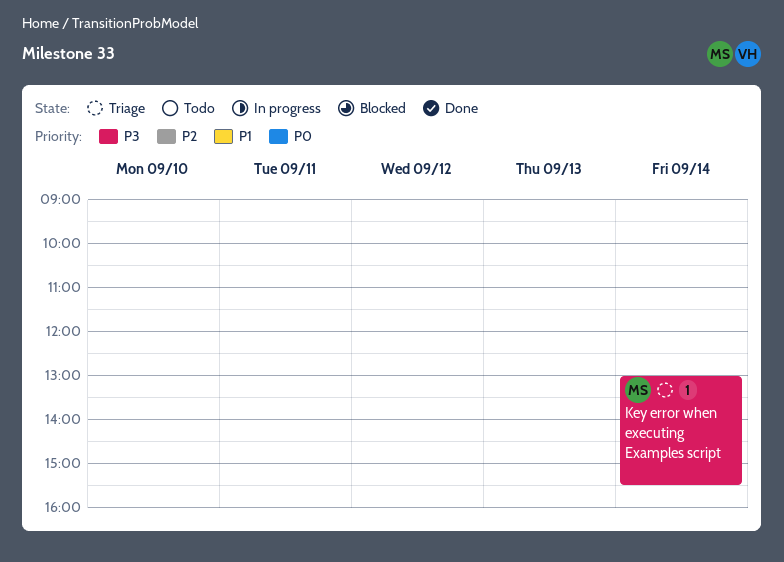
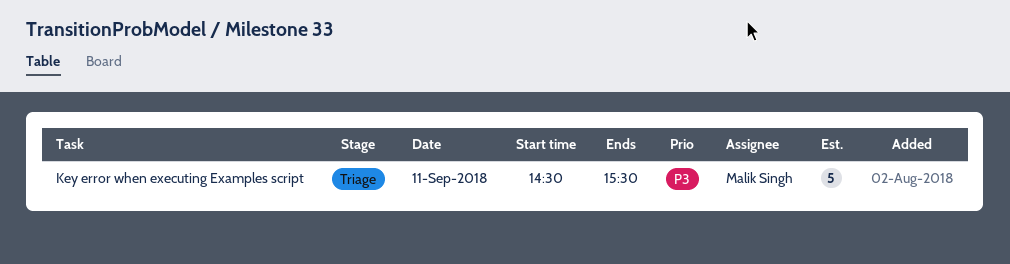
Key error when executing Examples script, estimate: 1 -> 5
Key error when executing Examples script, day: Sep 14 -> Sep 11
Key error when executing Examples script, begins: 13:00 -> 14:30

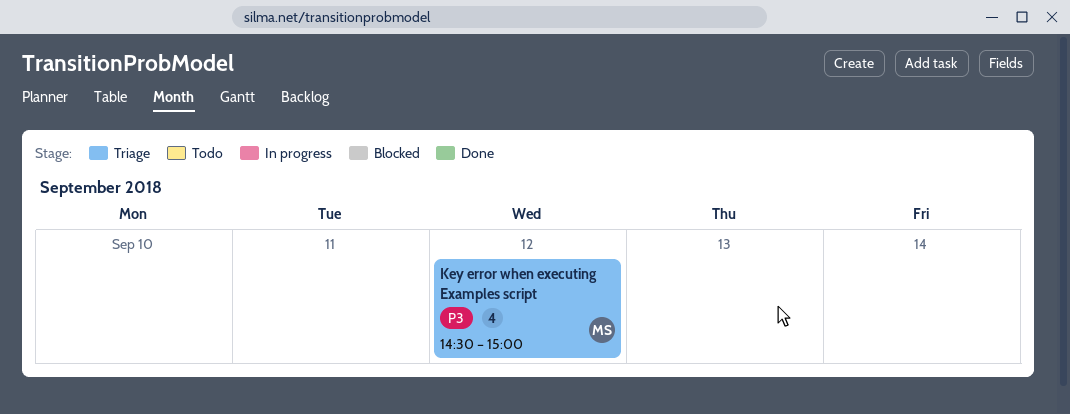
Key error when executing Examples script, estimate: 5 -> 4
Key error when executing Examples script, day: Sep 11 -> Sep 12
Key error when executing Examples script, ends: 15:30 -> 15:00

